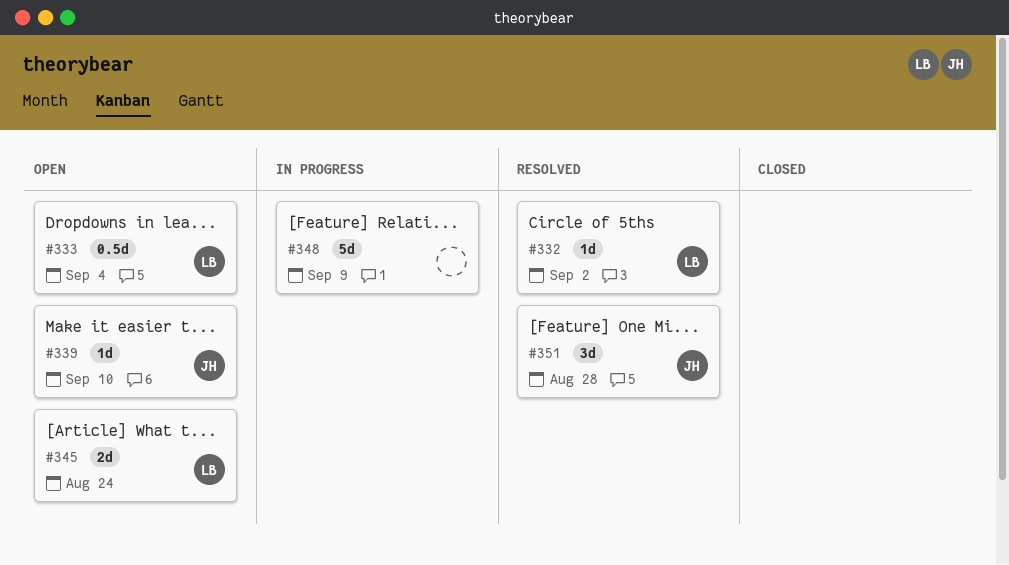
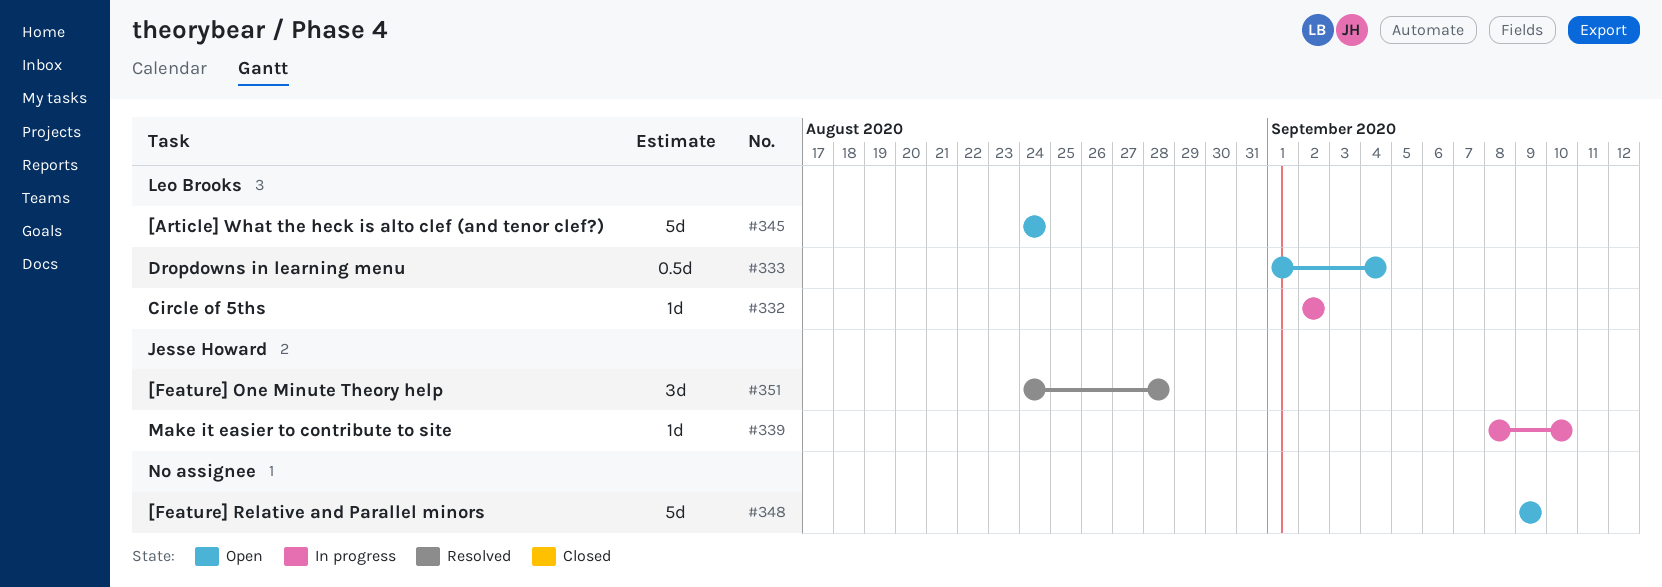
#332, status: Resolved -> In progress
#339, status: Open -> In progress
#345, estimate: 2d -> 5d
#348, status: In progress -> Open

